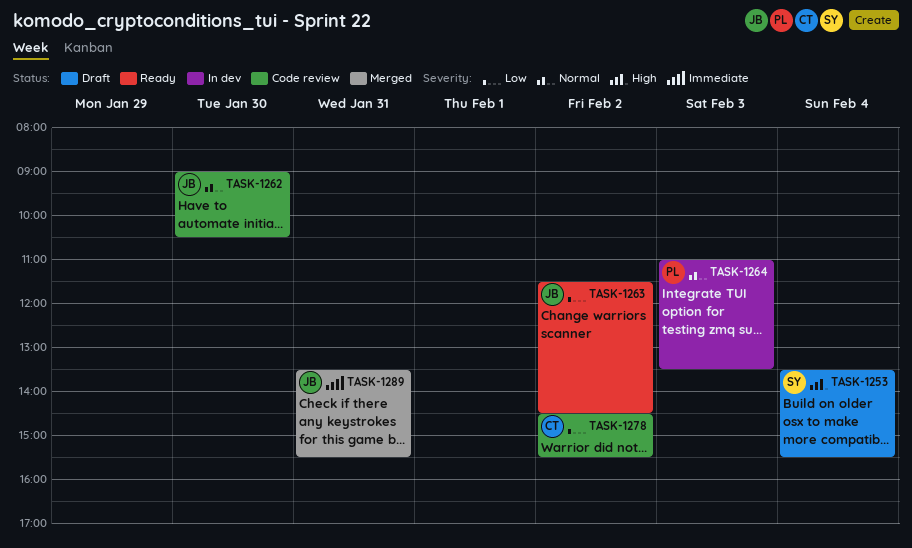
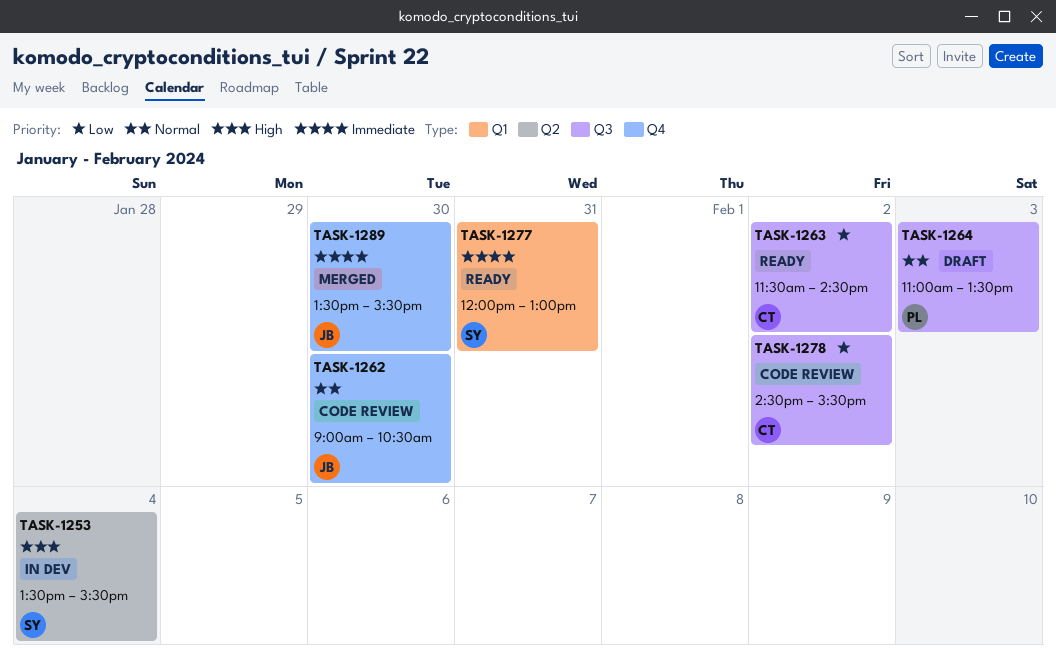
TASK-1253, status: Draft -> In dev
TASK-1263, owner: JB -> CT
TASK-1264, status: In dev -> Draft
TASK-1277: none -> present
TASK-1289, day: Jan 31 -> Jan 30

